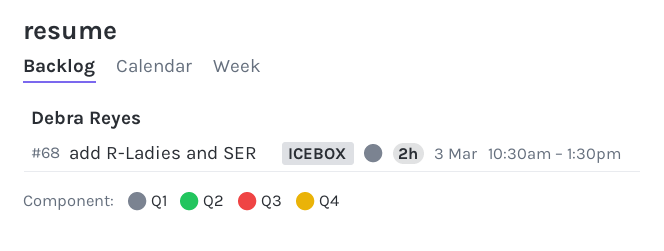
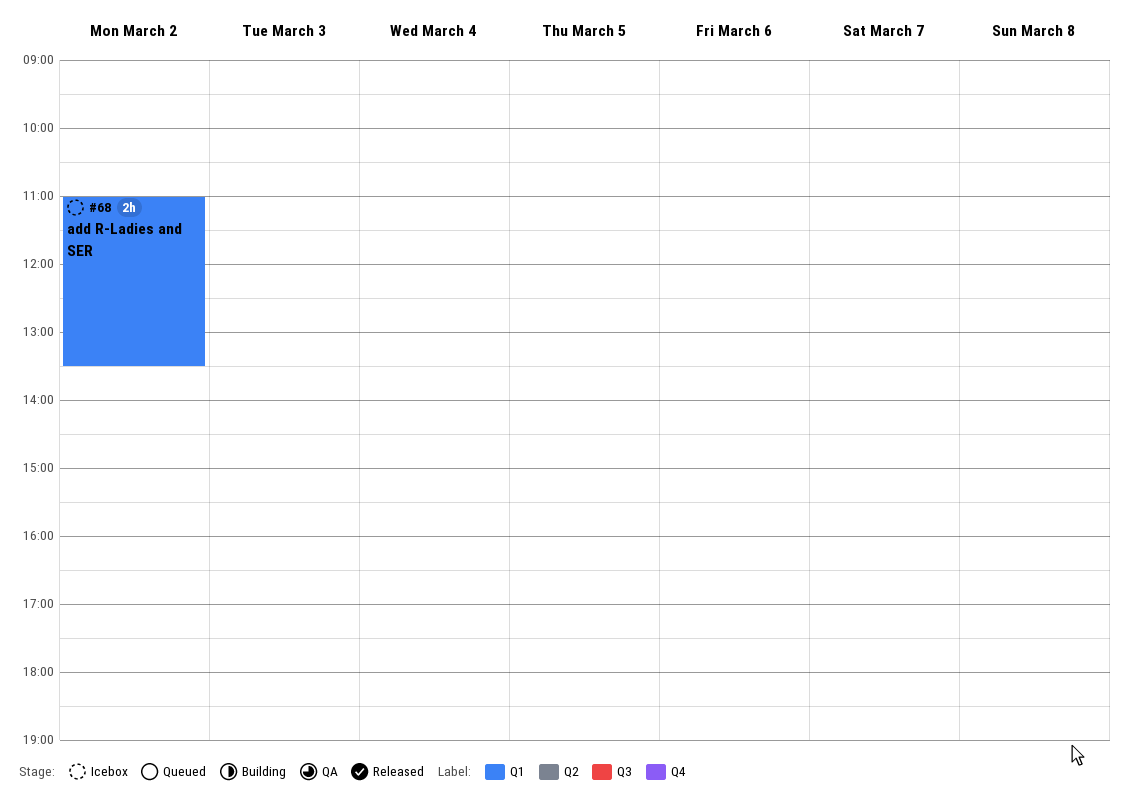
#68, day: Mar 3 -> Mar 2
#68, begins: 10:30 -> 11:00

